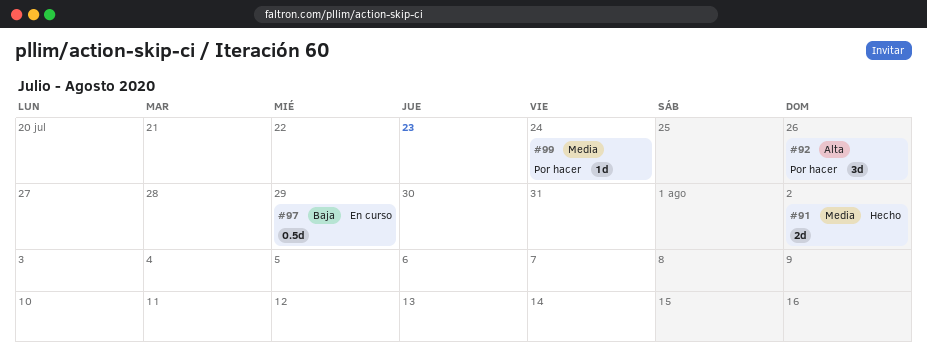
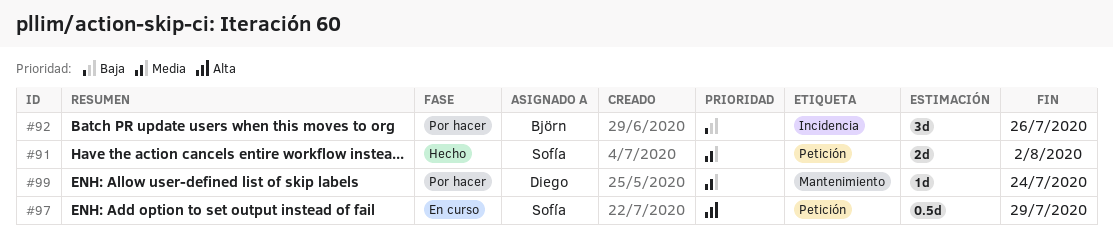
#92, priority: Alta -> Baja
#97, priority: Baja -> Alta

